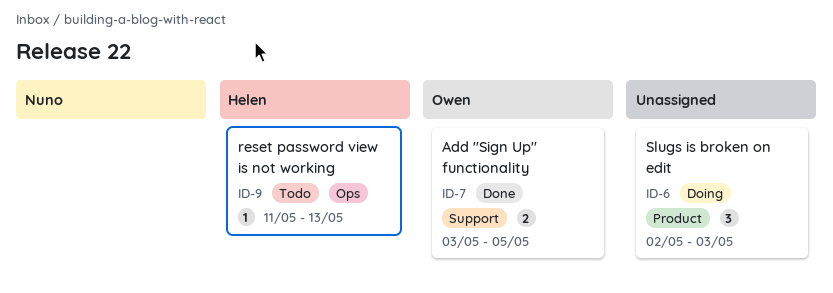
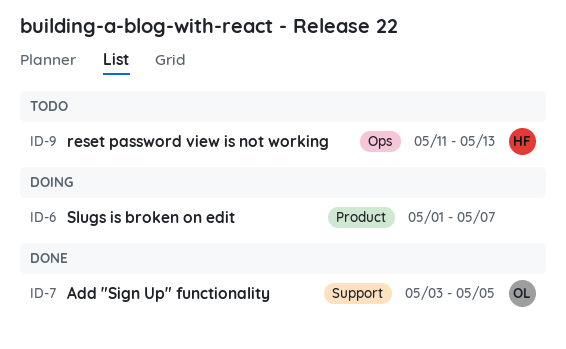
ID-6, start: May 2 -> May 1
ID-6, due: May 3 -> May 7

